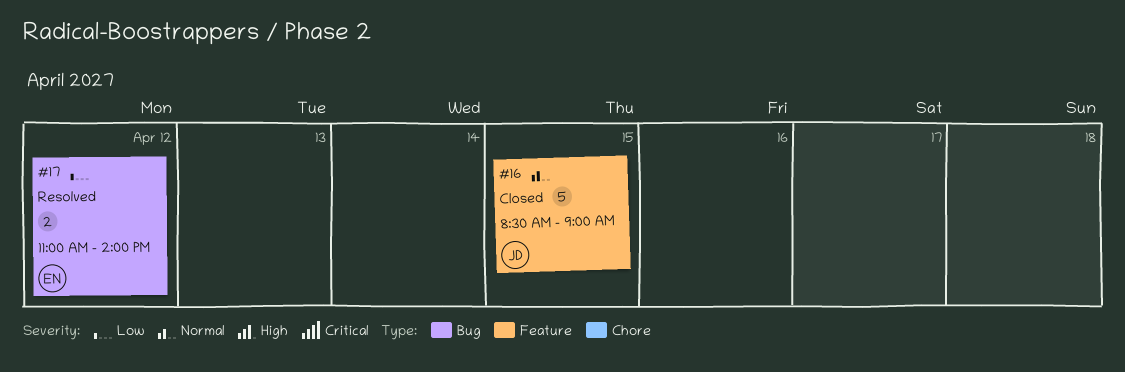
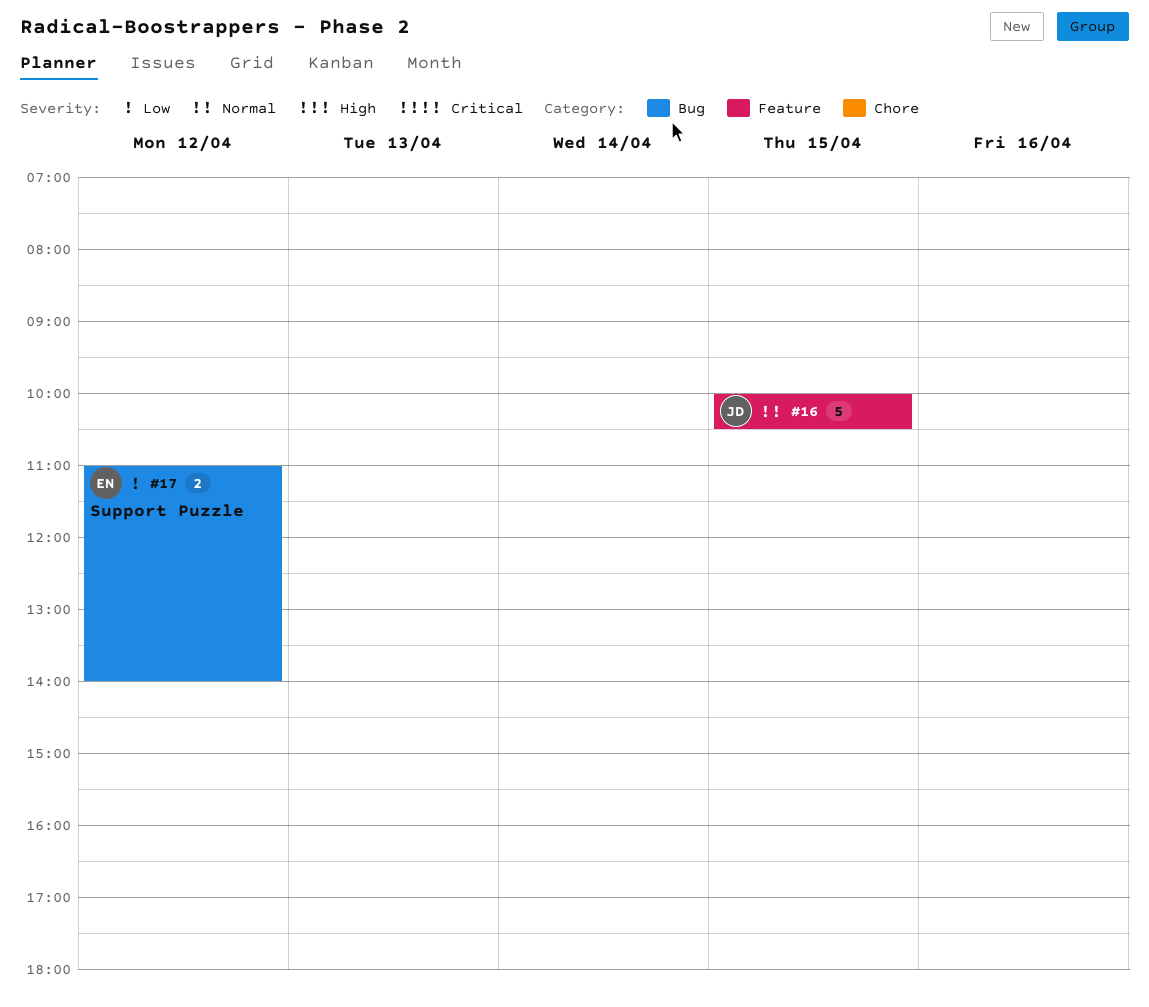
#16, begins: 08:30 -> 10:00
#16, ends: 09:00 -> 10:30

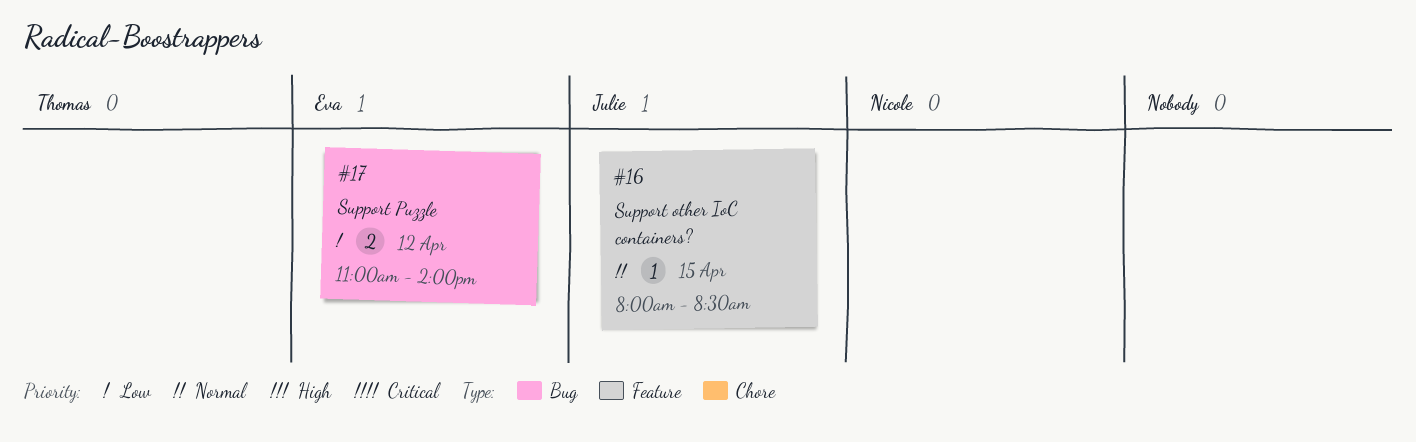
#16, estimate: 5 -> 1
#16, begins: 10:00 -> 08:00
#16, ends: 10:30 -> 08:30

